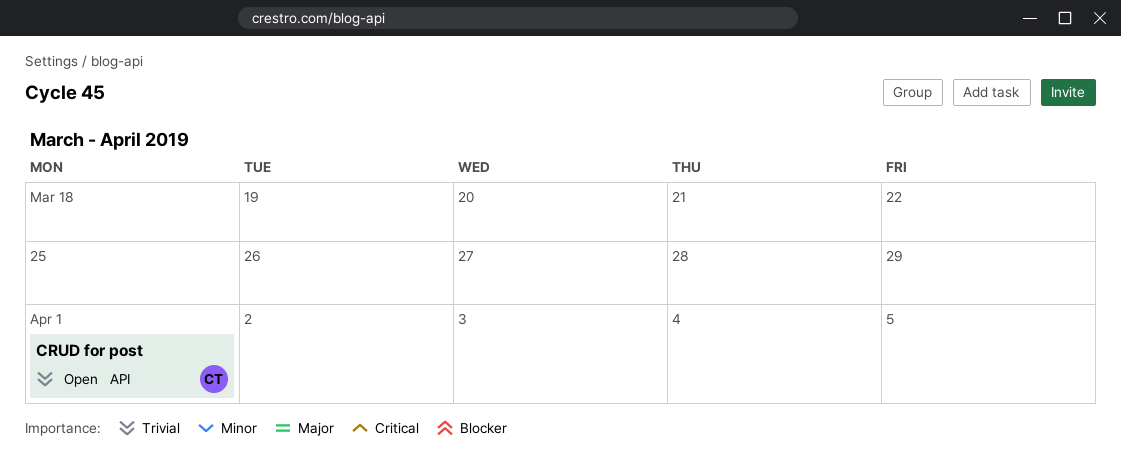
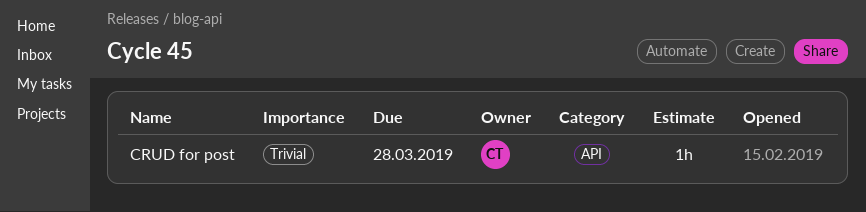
CRUD for post, due: Apr 1 -> Mar 28

